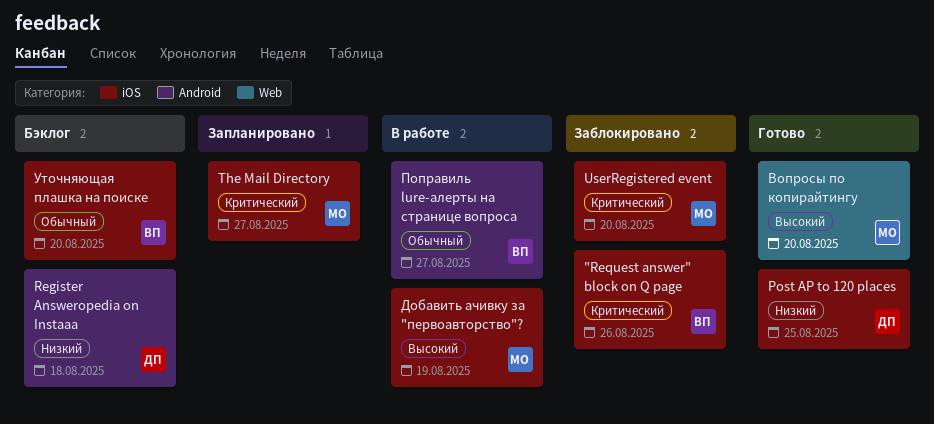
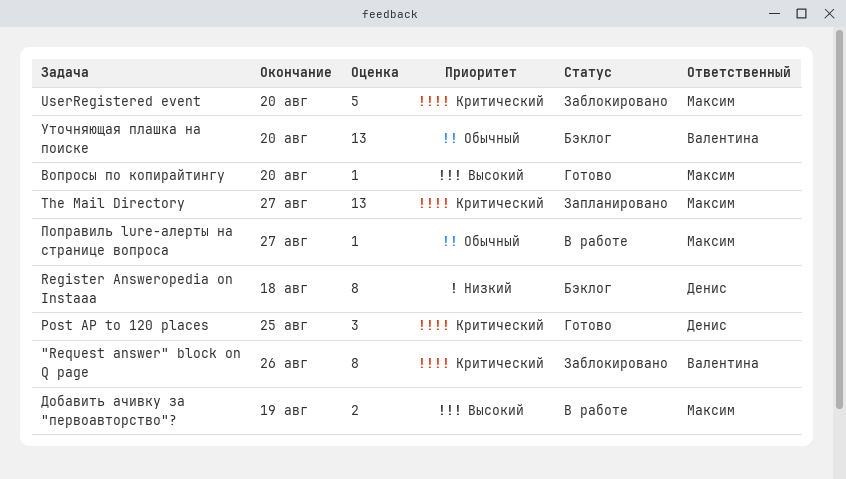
Post AP to 120 places, priority: Низкий -> Критический
Поправиль lure-алерты на странице вопроса, owner: Валентина -> Максим

